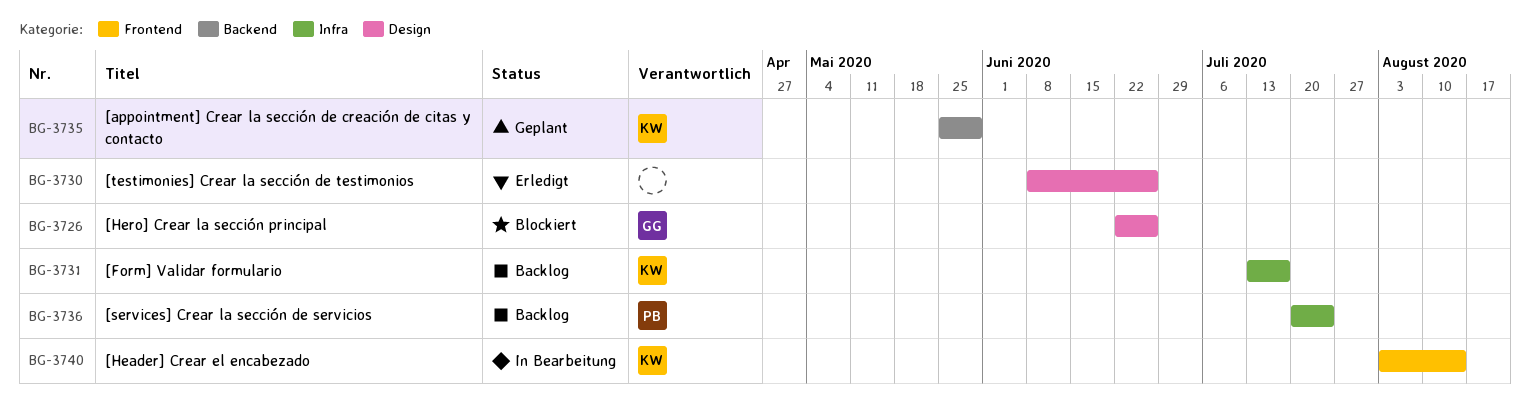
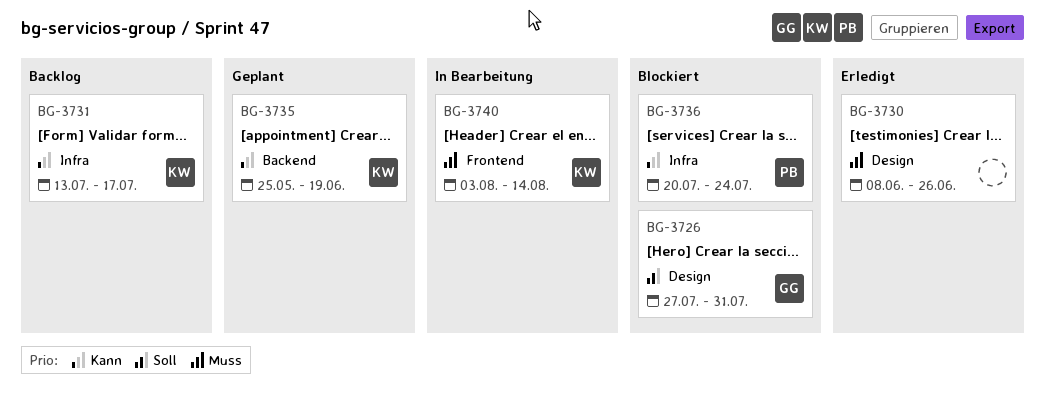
BG-3726, start: Jun 22 -> Jul 27
BG-3726, due: Jun 26 -> Jul 31
BG-3735, due: May 29 -> Jun 19
BG-3736, status: Backlog -> Blockiert

